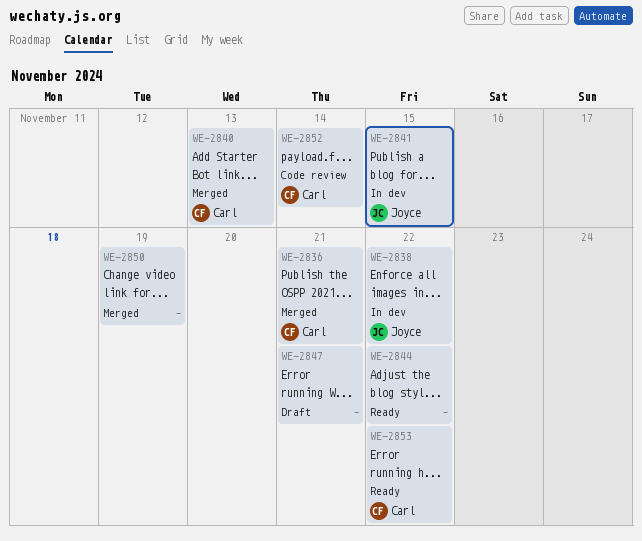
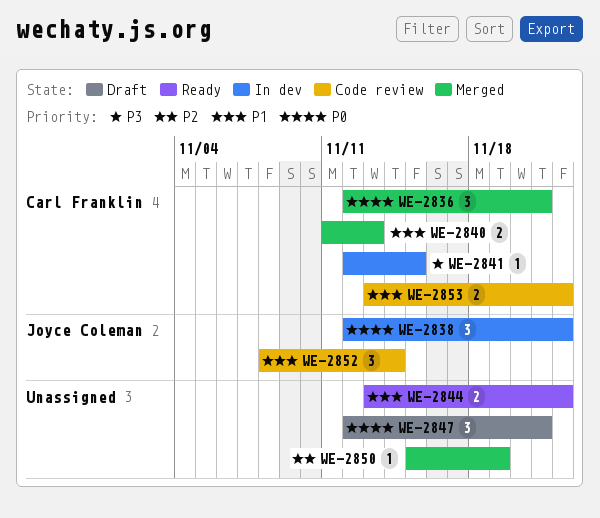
WE-2841, owner: Joyce Coleman -> Carl Franklin
WE-2852, owner: Carl Franklin -> Joyce Coleman
WE-2853, status: Ready -> Code review

